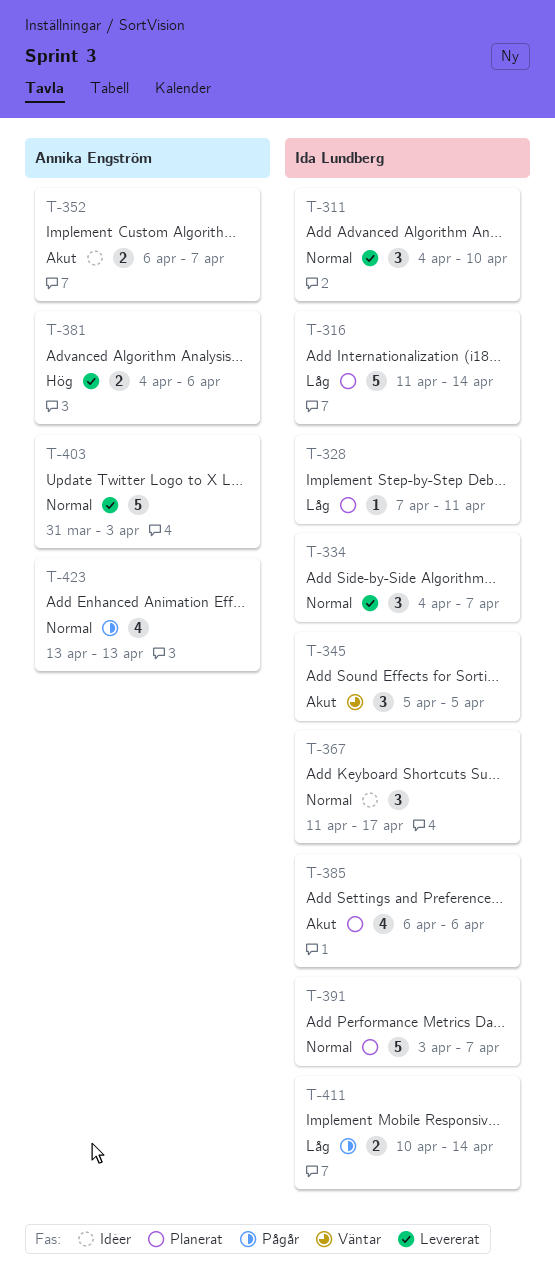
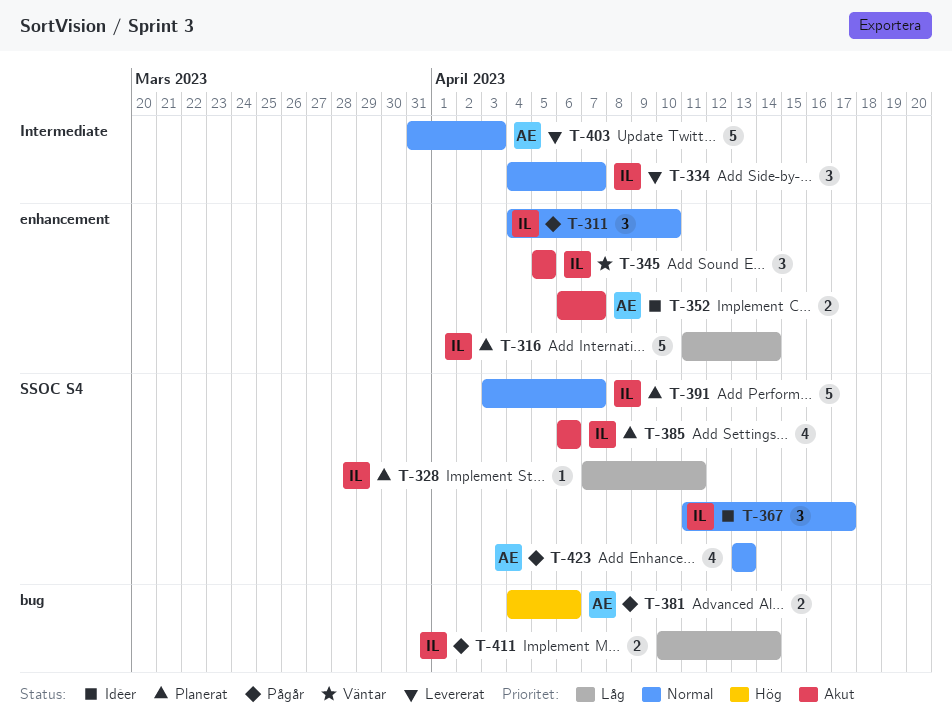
T-311, status: Levererat -> Pågår
T-381, status: Levererat -> Pågår

